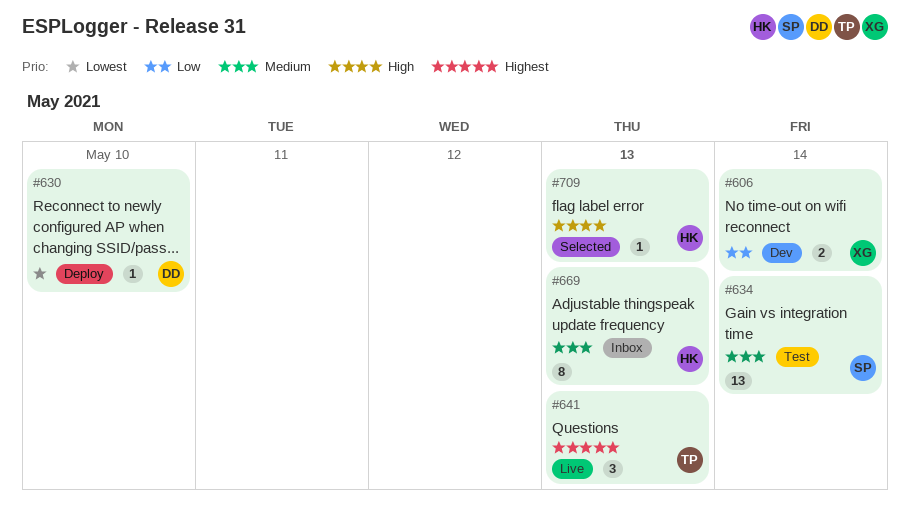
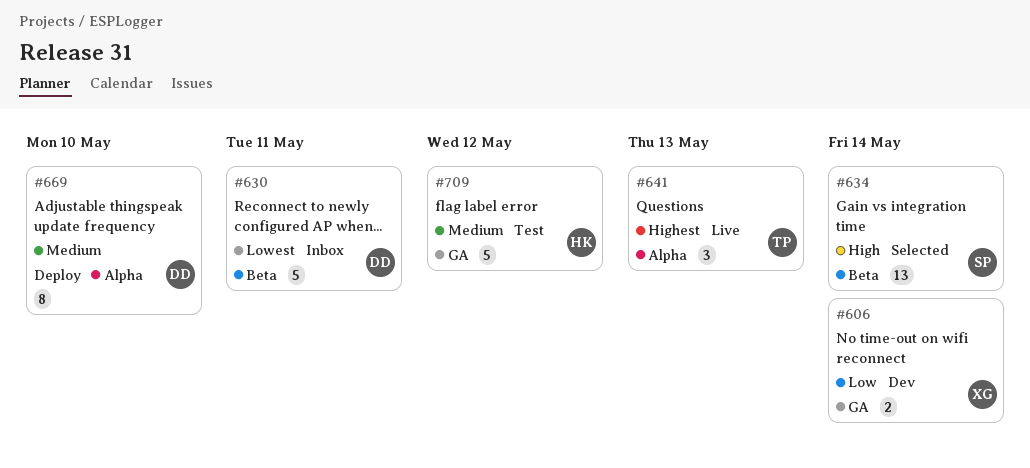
#630, status: Deploy -> Inbox
#630, estimate: 1 -> 5
#630, due: May 10 -> May 11
#634, status: Test -> Selected
#634, priority: Medium -> High
#669, status: Inbox -> Deploy
#669, owner: HK -> DD
#669, due: May 13 -> May 10
#709, status: Selected -> Test
#709, priority: High -> Medium
#709, estimate: 1 -> 5
#709, due: May 13 -> May 12

